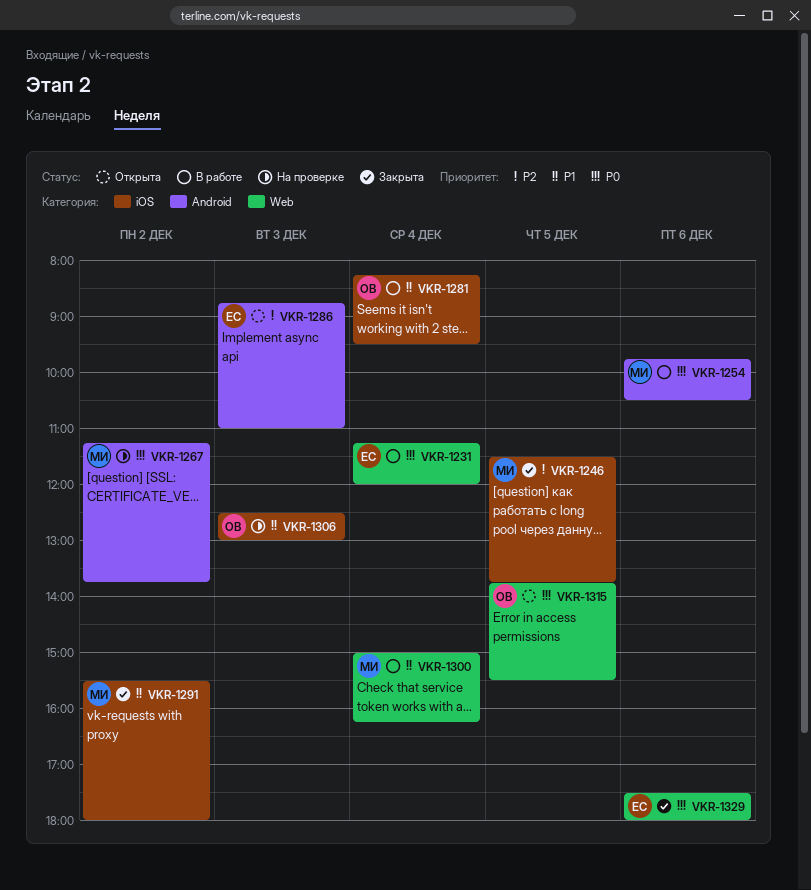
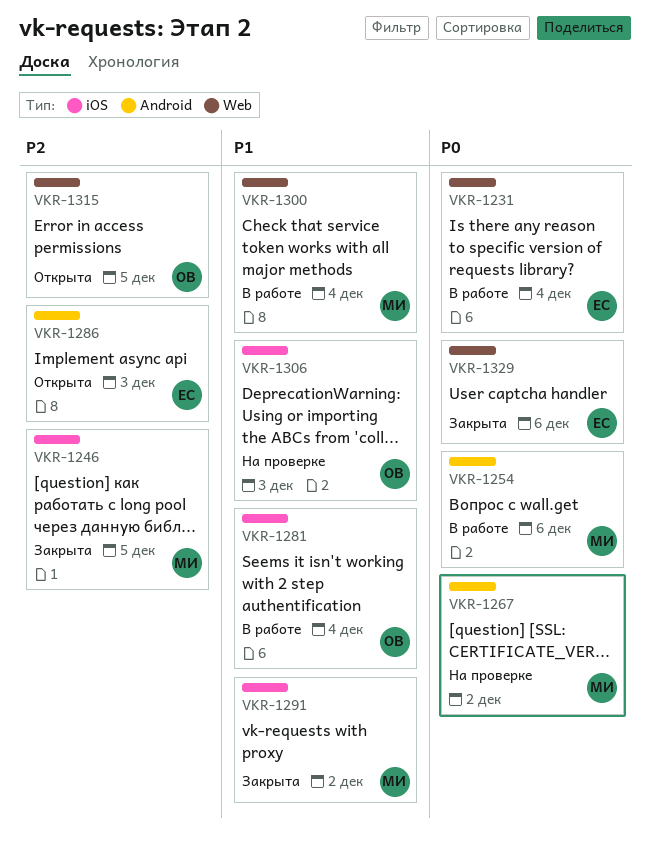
VKR-1315, priority: P0 -> P2

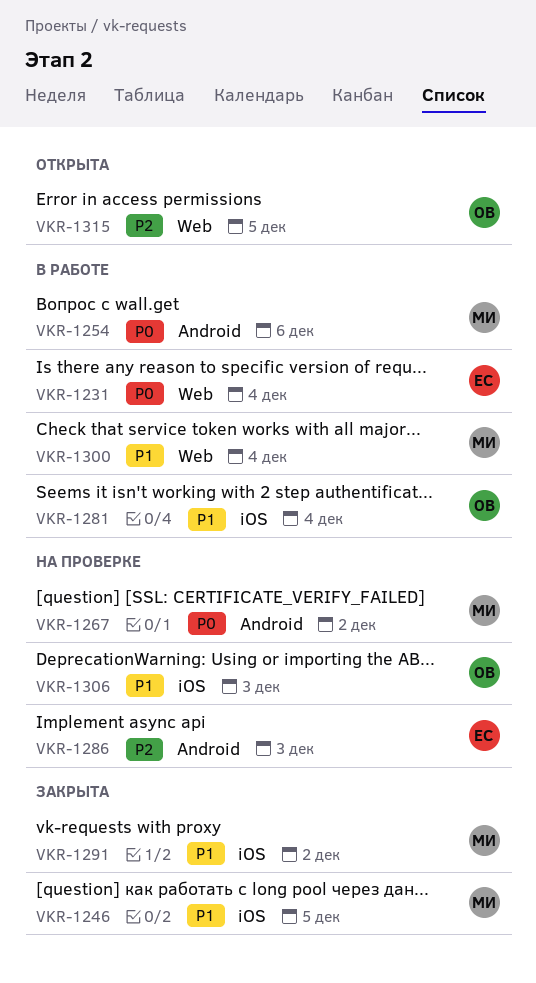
VKR-1246, priority: P2 -> P1
VKR-1286, status: Открыта -> На проверке
VKR-1329: present -> none

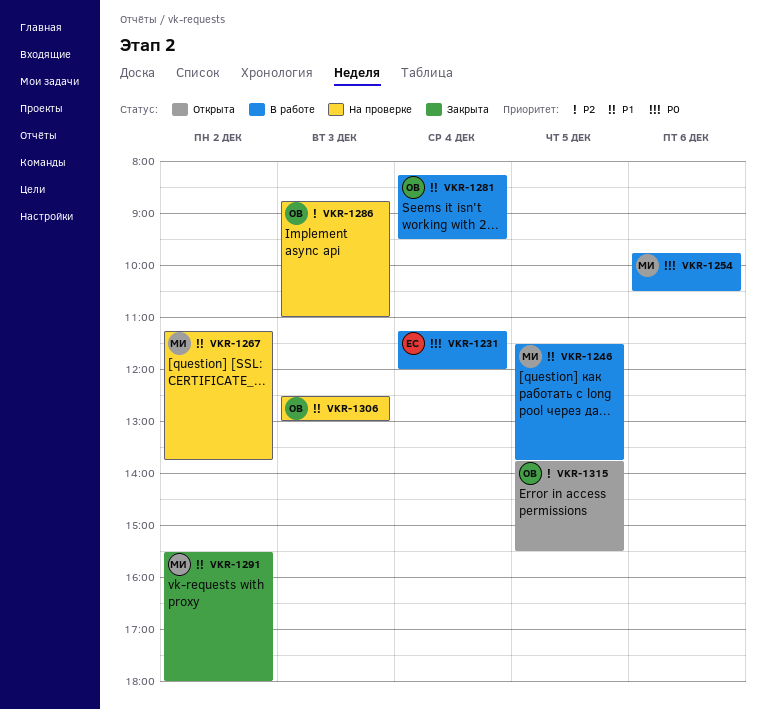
VKR-1246, status: Закрыта -> В работе
VKR-1267, priority: P0 -> P1
VKR-1286, owner: ЕС -> ОВ
VKR-1300: present -> none

